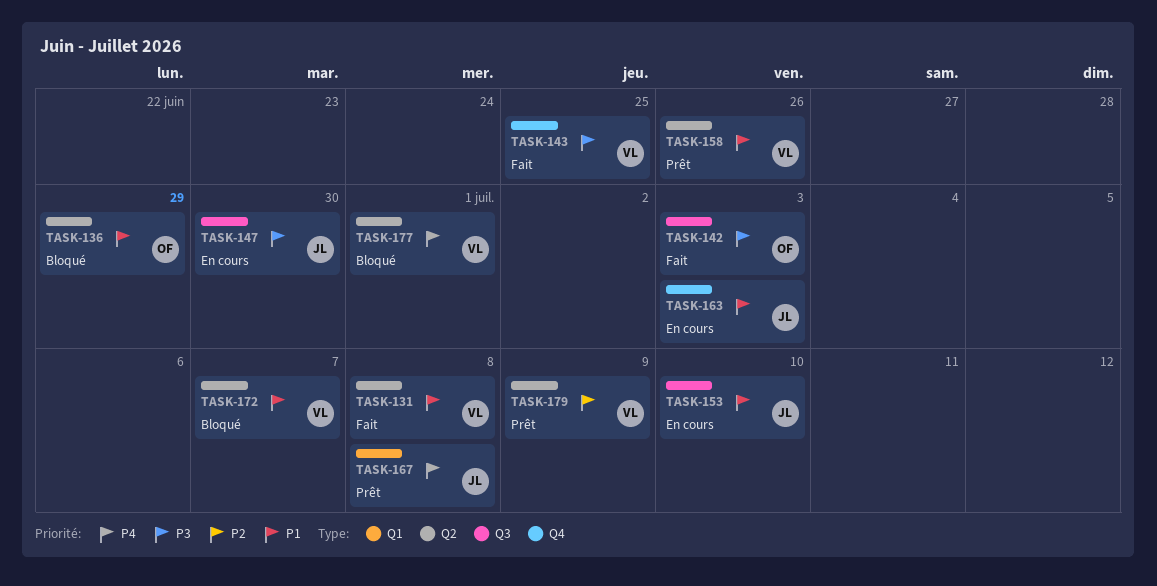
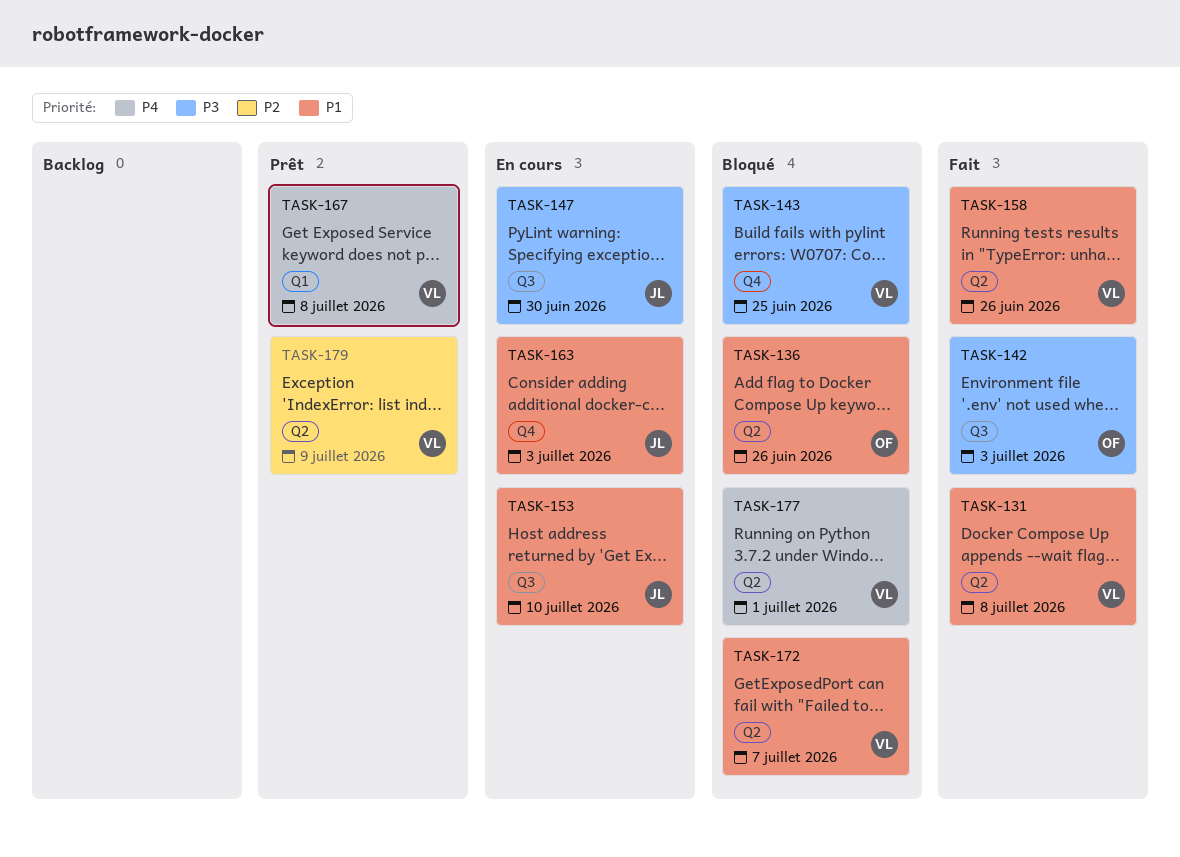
TASK-136, due: Jun 29 -> Jun 26
TASK-143, status: Fait -> Bloqué
TASK-158, status: Prêt -> Fait
TASK-167, owner: JL -> VL

